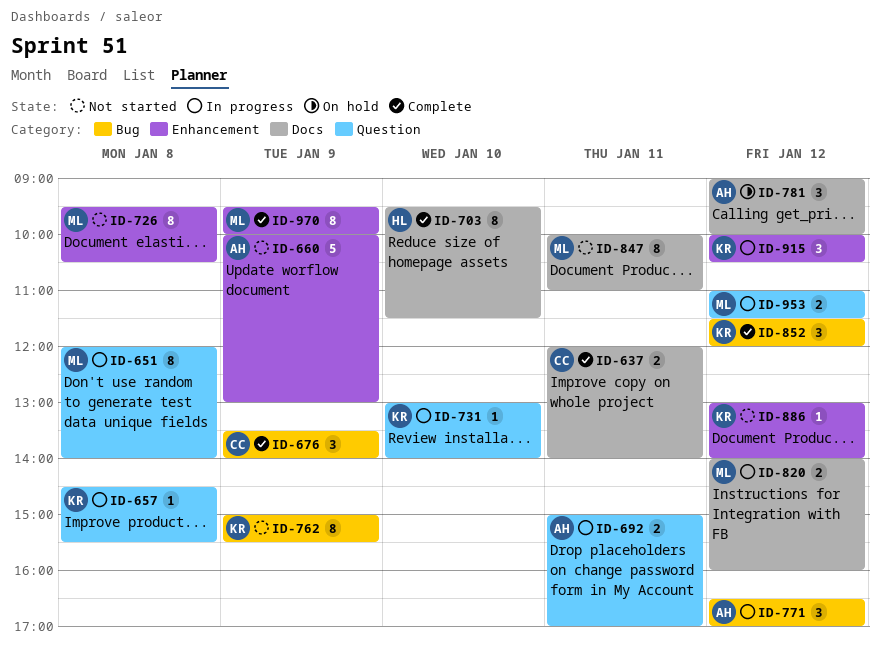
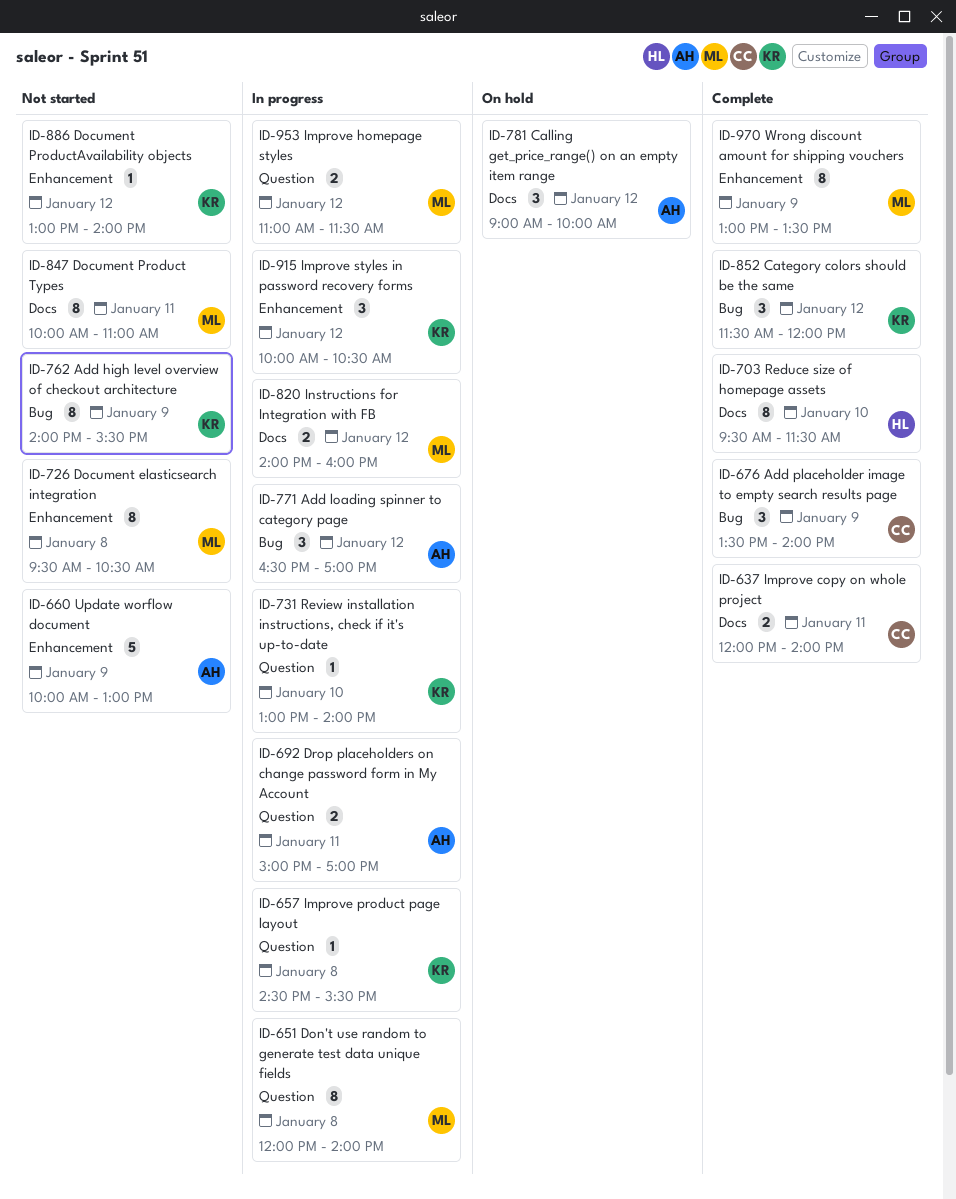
ID-762, begins: 15:00 -> 14:00
ID-970, begins: 09:30 -> 13:00
ID-970, ends: 10:00 -> 13:30

